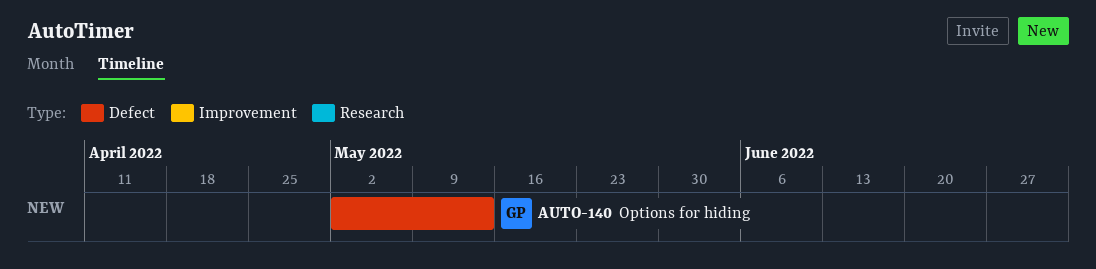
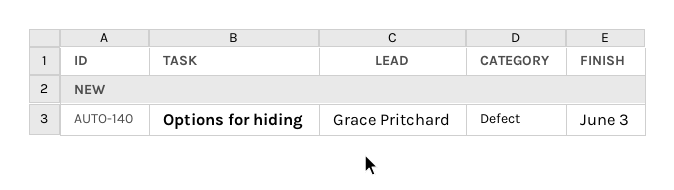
AUTO-140, due: May 13 -> Jun 3

